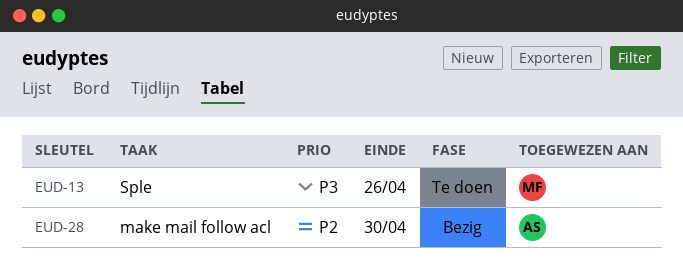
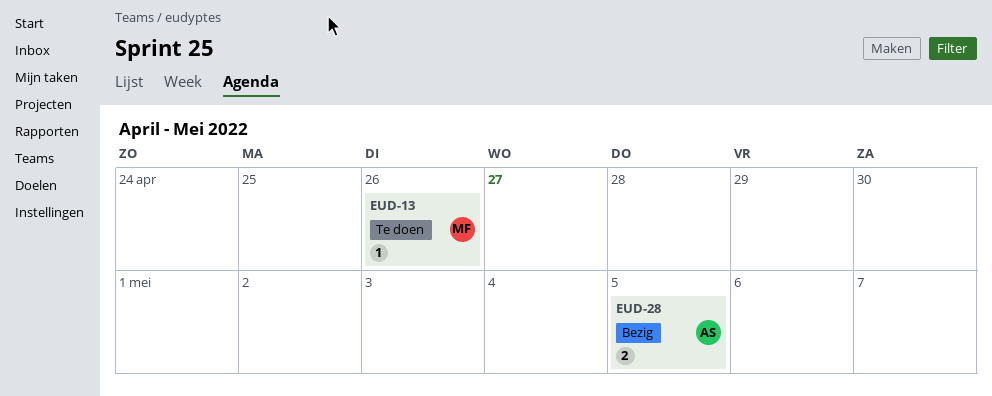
EUD-28, due: Apr 30 -> May 5

